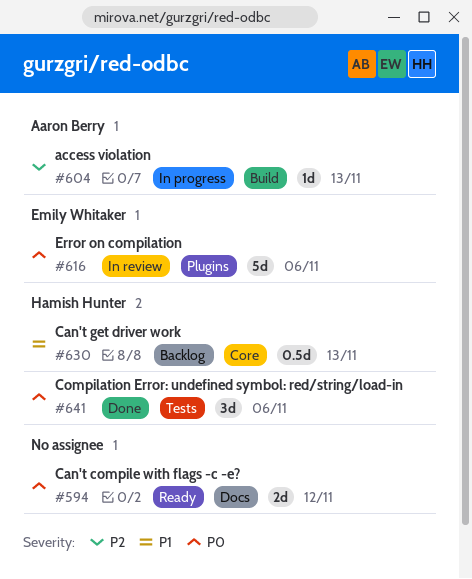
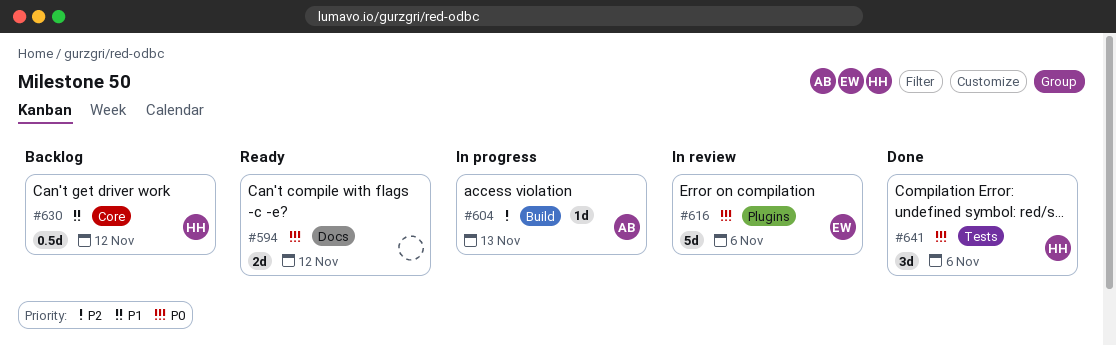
#630, due: Nov 13 -> Nov 12

